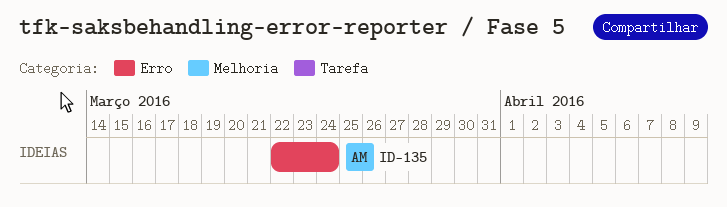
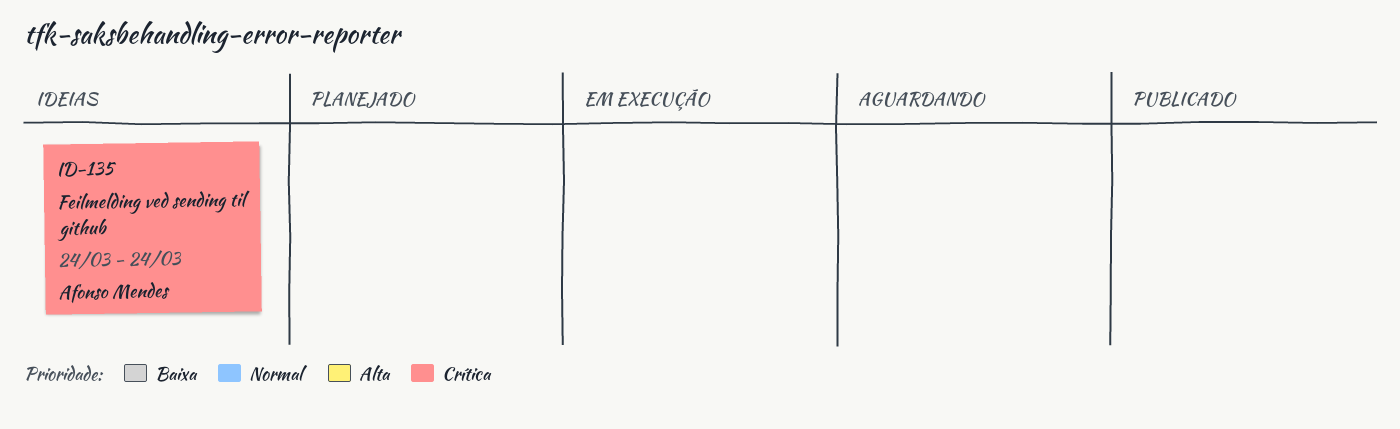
ID-135, start: Mar 22 -> Mar 24

